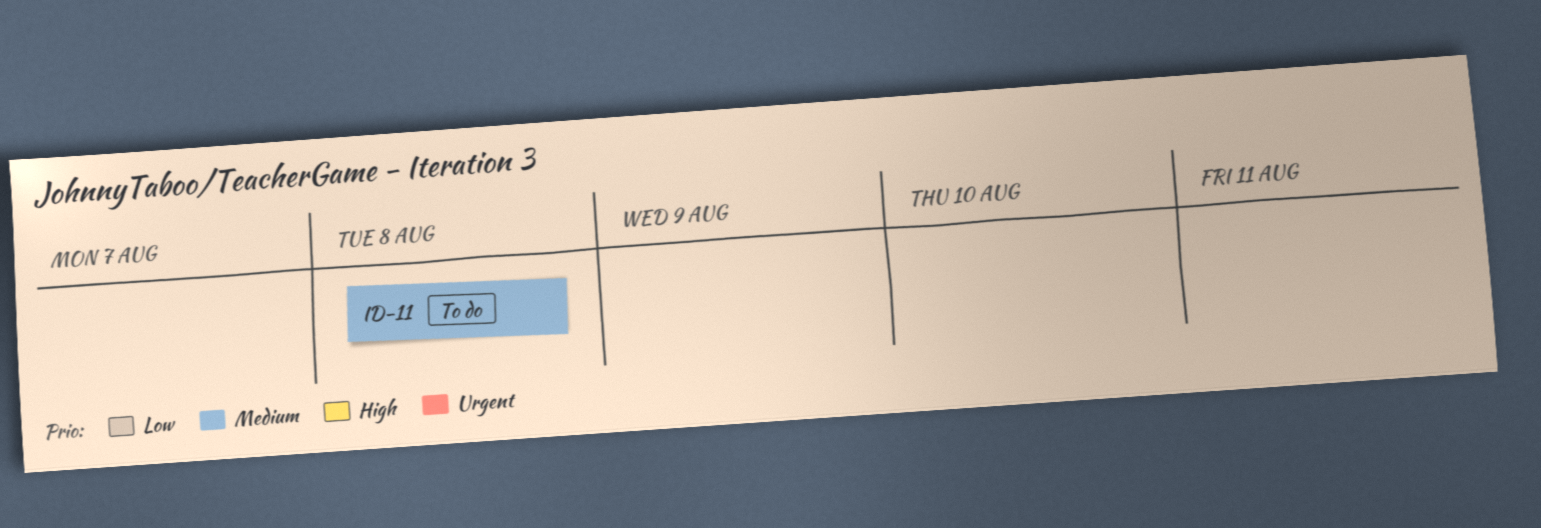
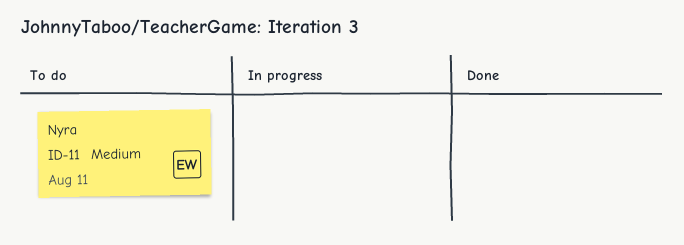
ID-11, due: Aug 8 -> Aug 11

